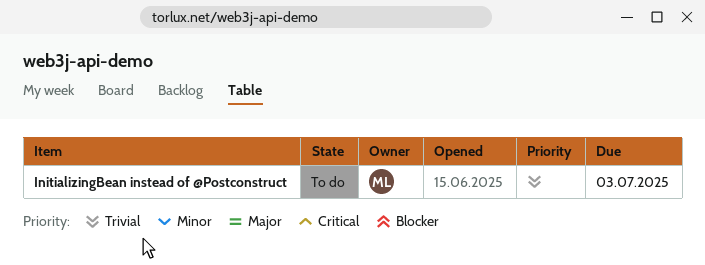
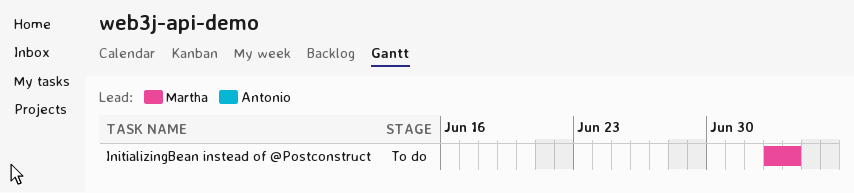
InitializingBean instead of @Postconstruct, due: Jul 3 -> Jul 4

